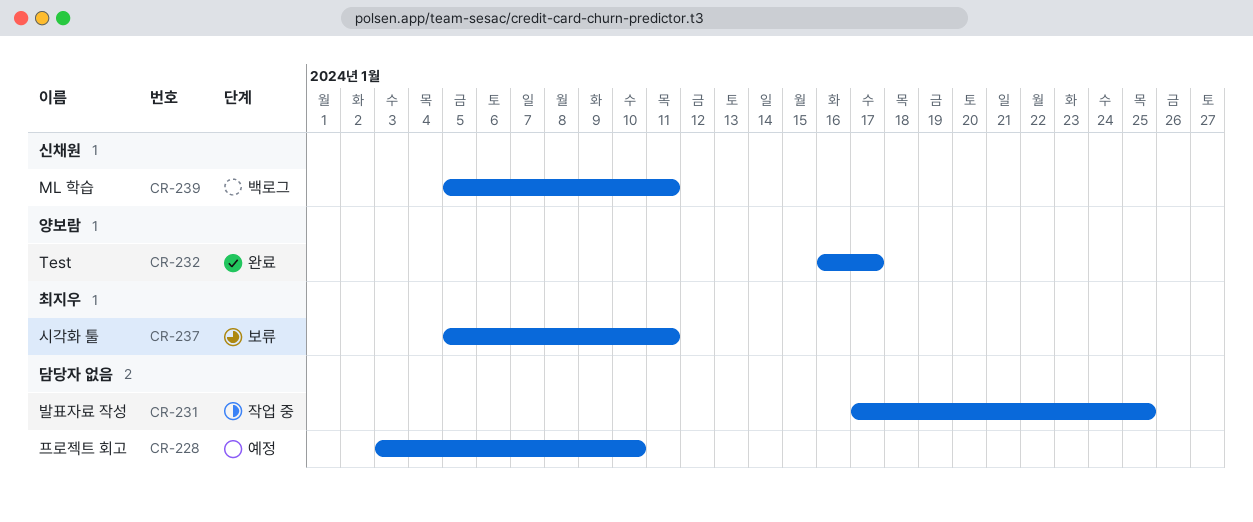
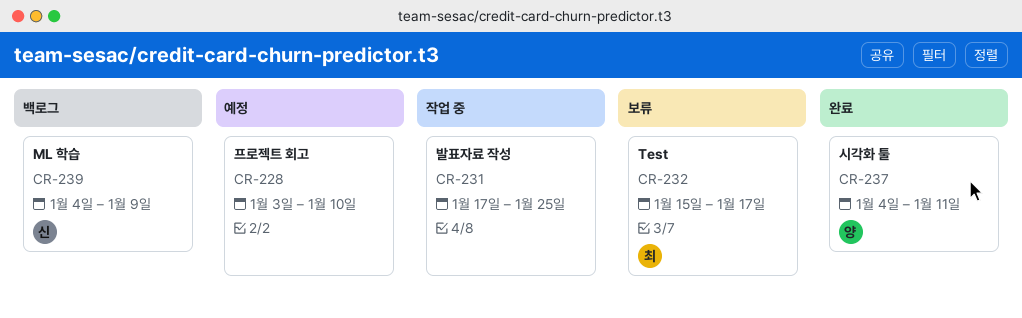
CR-232, status: 완료 -> 보류
CR-232, owner: 양보람 -> 최지우
CR-232, start: Jan 16 -> Jan 15
CR-237, status: 보류 -> 완료
CR-237, owner: 최지우 -> 양보람
CR-237, start: Jan 5 -> Jan 4
CR-239, start: Jan 5 -> Jan 4
CR-239, due: Jan 11 -> Jan 9

